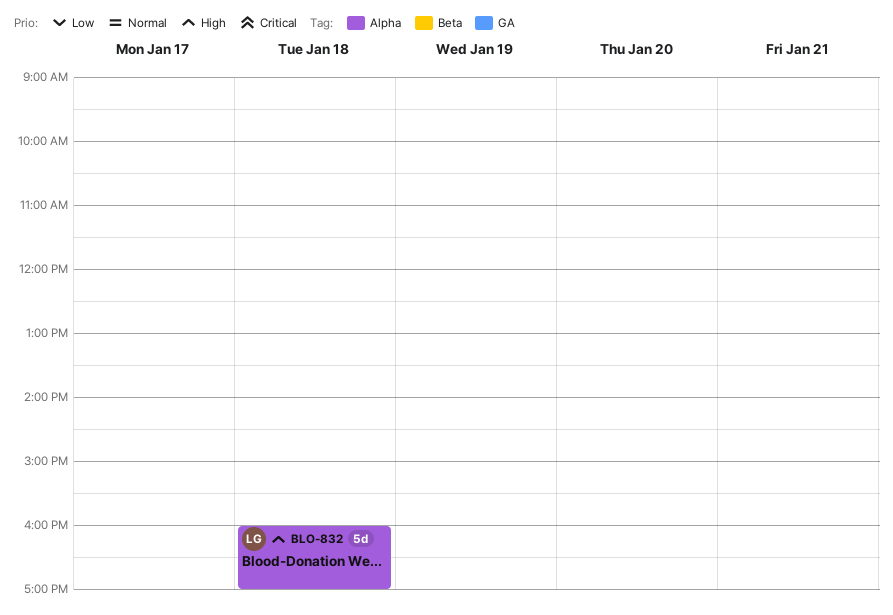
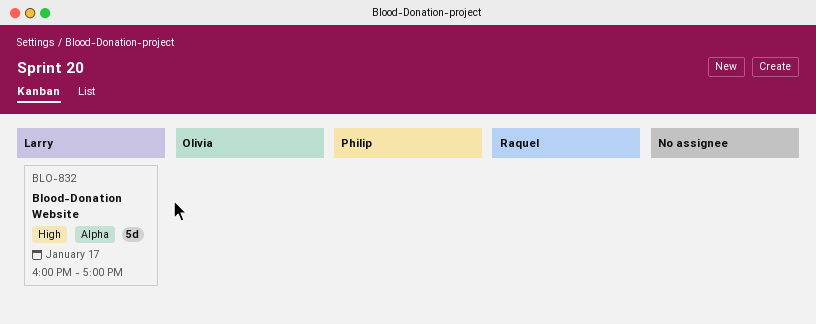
BLO-832, day: Jan 18 -> Jan 17

